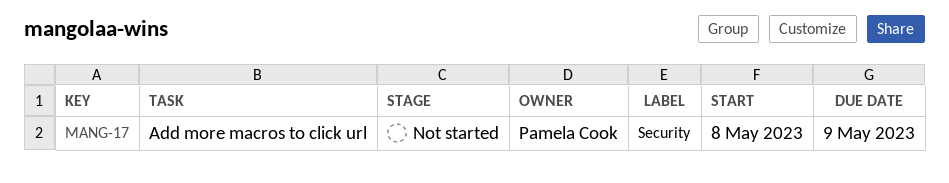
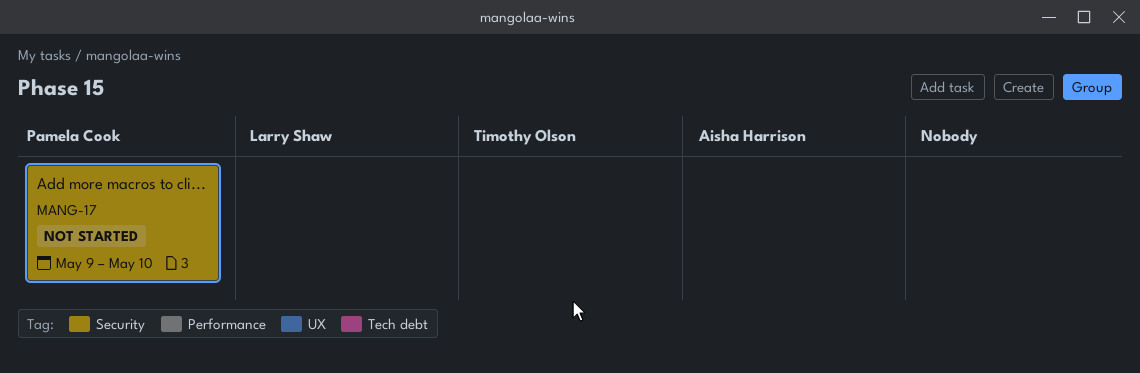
MANG-17, start: May 8 -> May 9
MANG-17, due: May 9 -> May 10

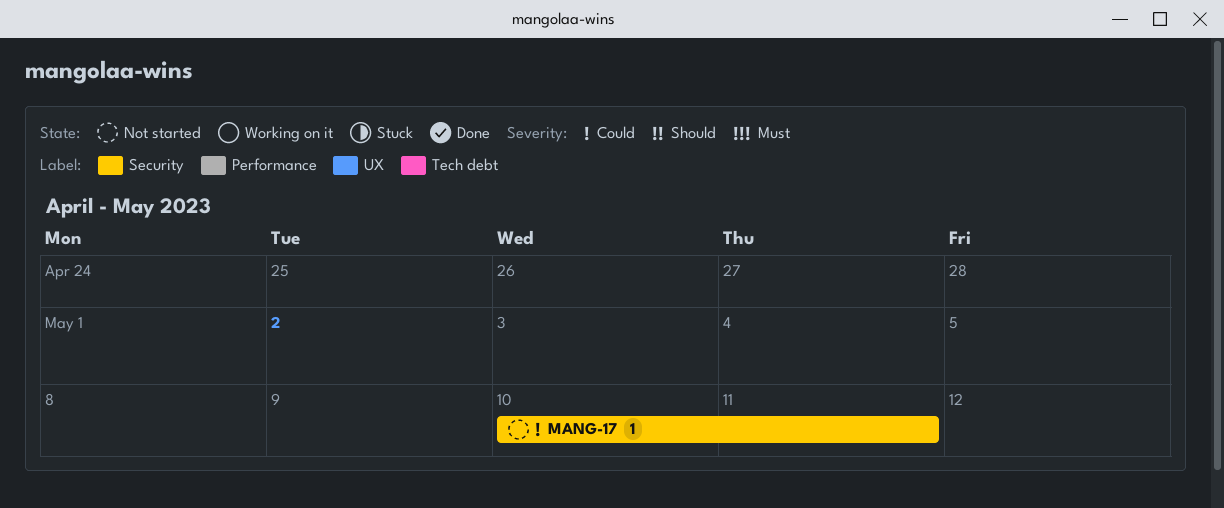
MANG-17, start: May 9 -> May 10
MANG-17, due: May 10 -> May 11

